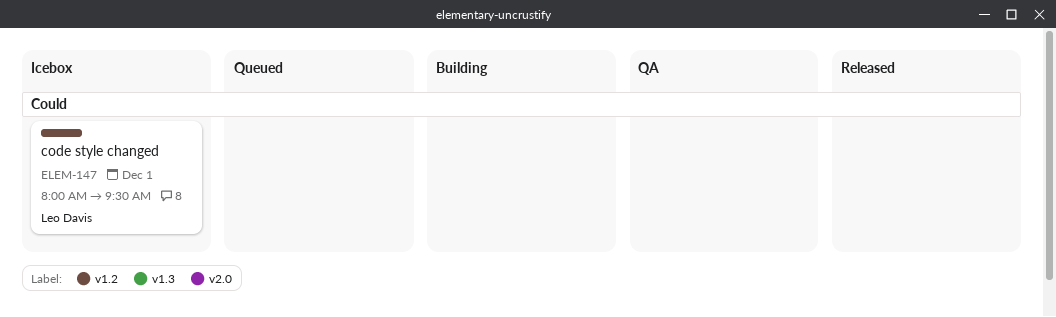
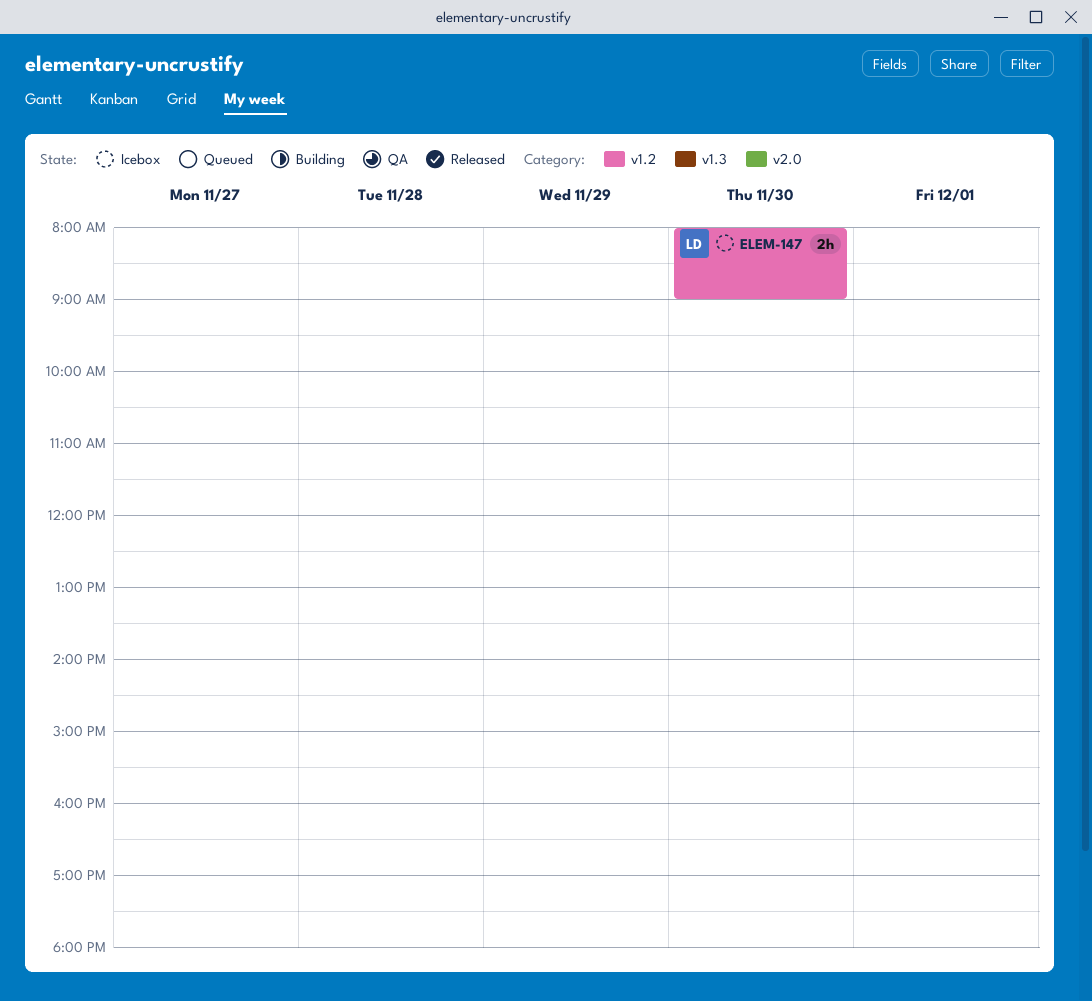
ELEM-147, day: Dec 1 -> Nov 30
ELEM-147, ends: 09:30 -> 09:00

